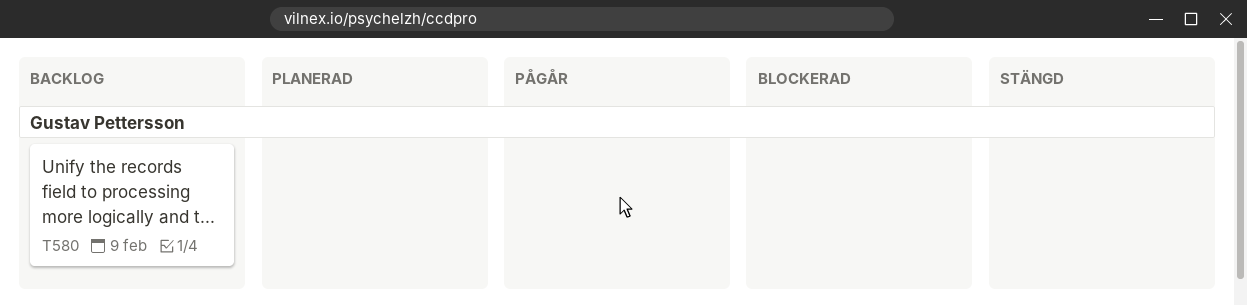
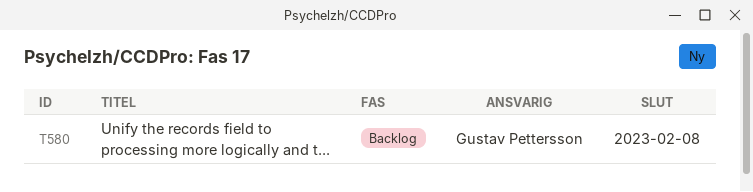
T580, due: Feb 9 -> Feb 8

